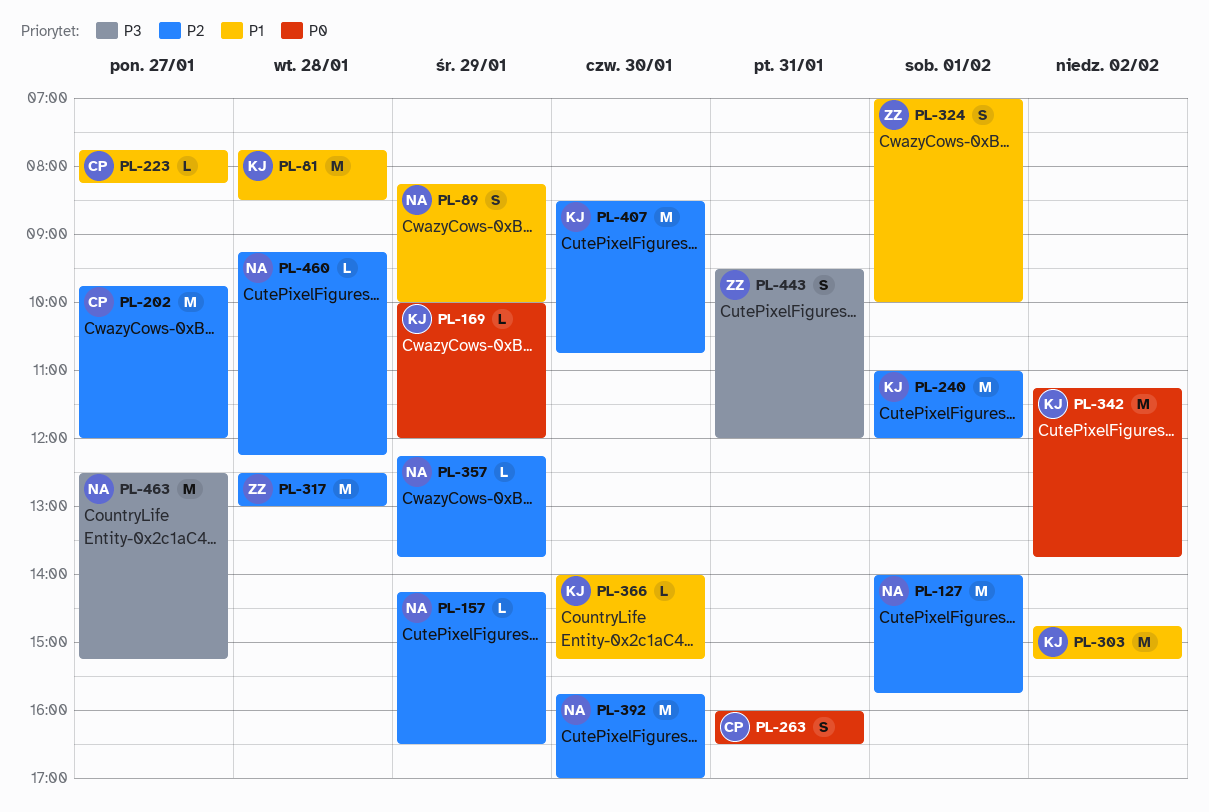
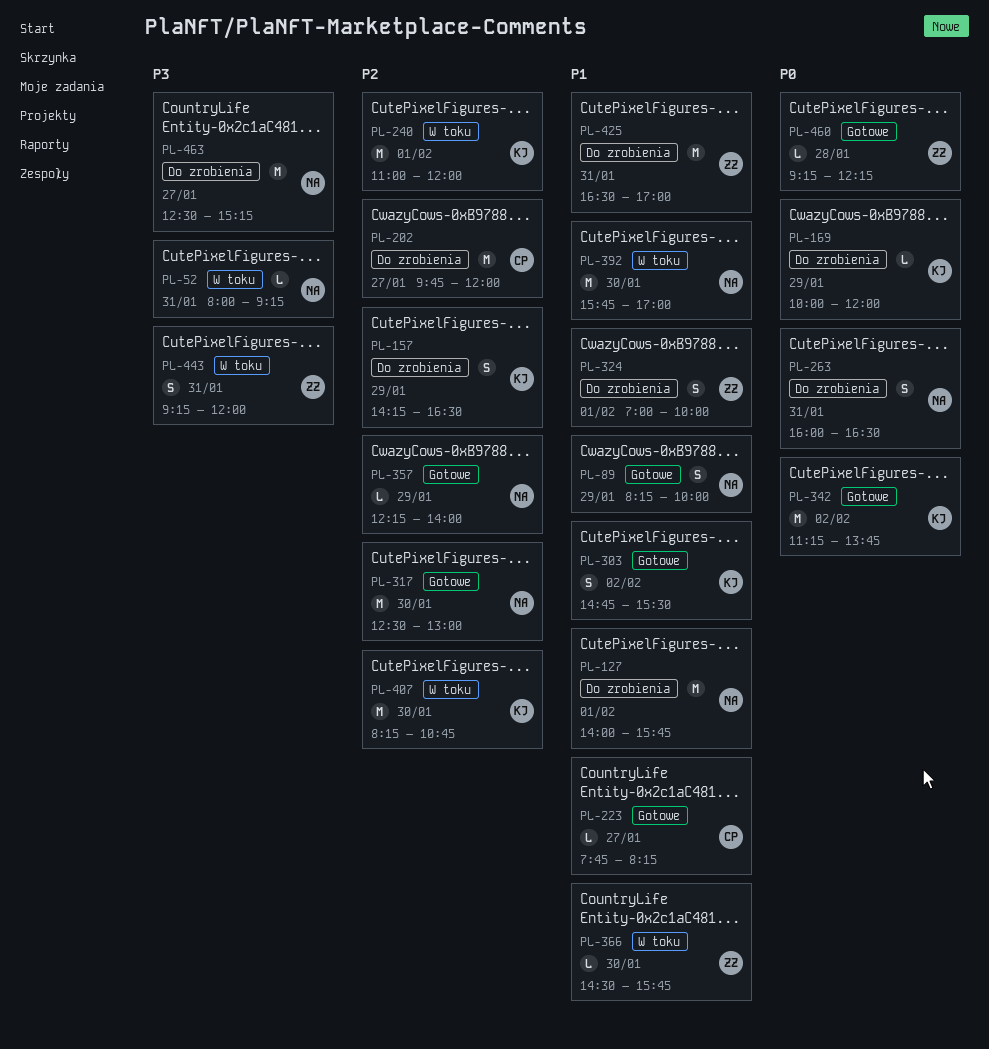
PL-52: none -> present
PL-81: present -> none
PL-127, priority: P2 -> P1
PL-157, owner: NA -> KJ
PL-157, estimate: L -> S
PL-263, owner: CP -> NA
PL-303, estimate: M -> S
PL-303, ends: 15:15 -> 15:30
PL-317, owner: ZZ -> NA
PL-317, day: Jan 28 -> Jan 30
PL-357, ends: 13:45 -> 14:00
PL-366, owner: KJ -> ZZ
PL-366, begins: 14:00 -> 14:30
PL-366, ends: 15:15 -> 15:45
PL-392, priority: P2 -> P1
PL-407, begins: 08:30 -> 08:15
PL-425: none -> present
PL-443, begins: 09:30 -> 09:15
PL-460, owner: NA -> ZZ
PL-460, priority: P2 -> P0

